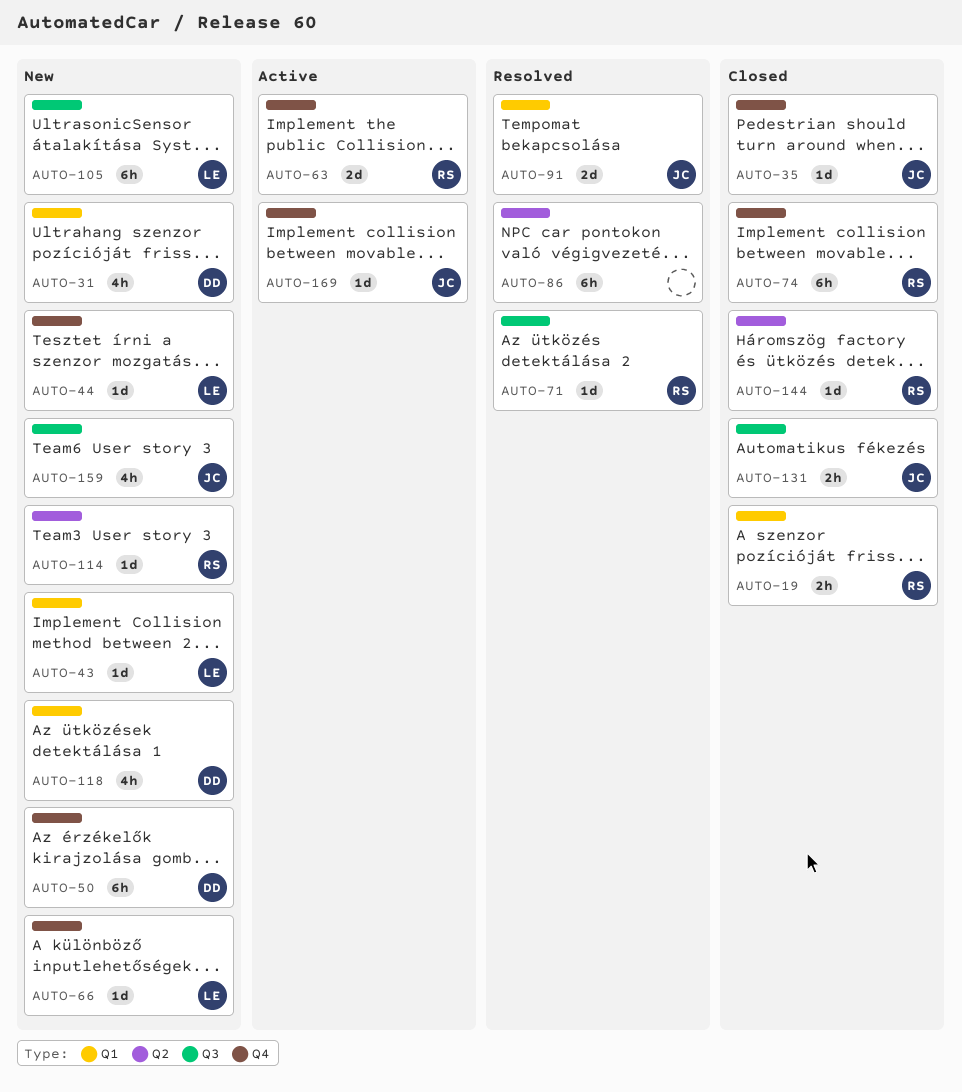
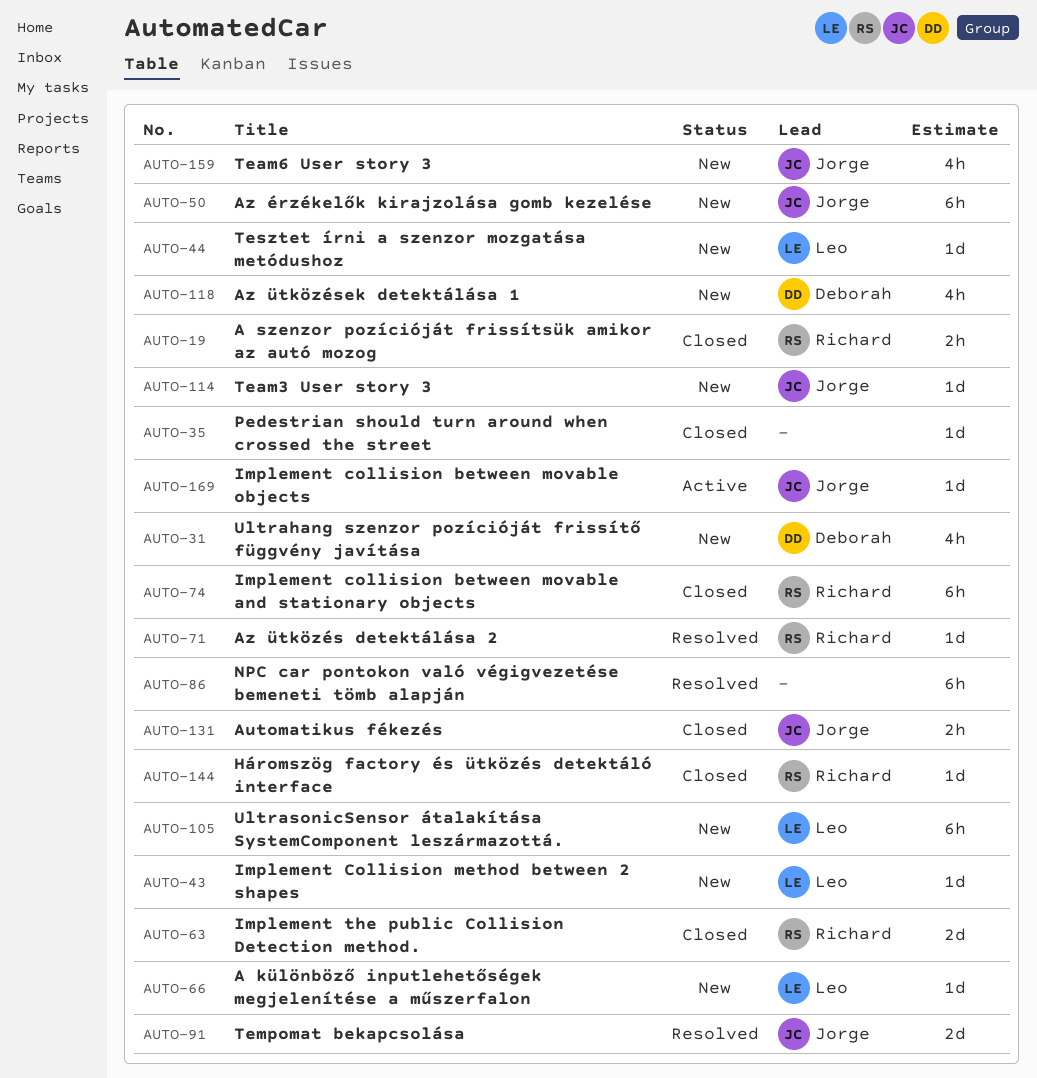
AUTO-35, owner: Jorge -> none
AUTO-50, owner: Deborah -> Jorge
AUTO-63, status: Active -> Closed
AUTO-114, owner: Richard -> Jorge

